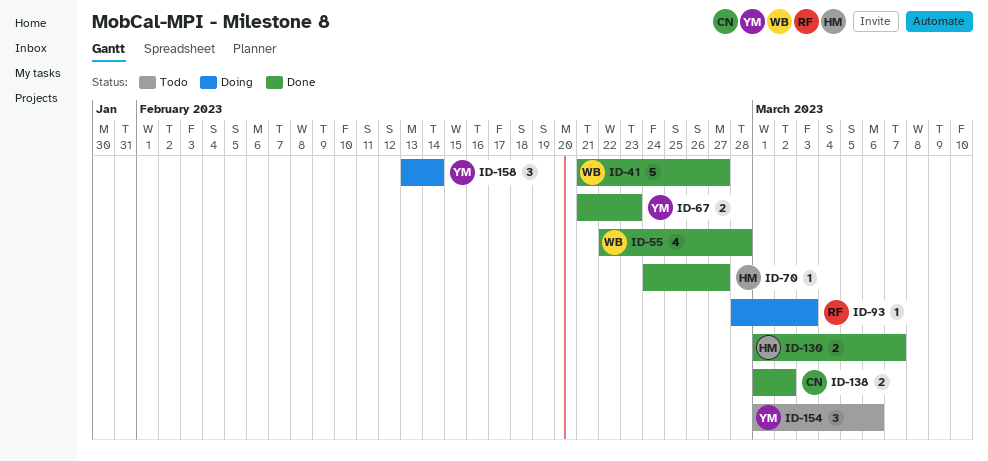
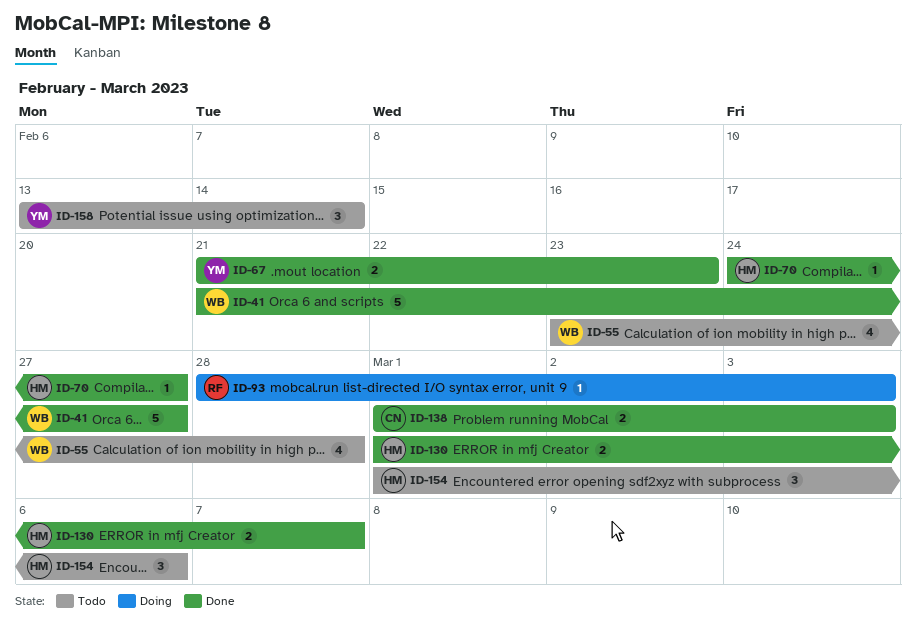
ID-55, status: Done -> Todo
ID-55, start: Feb 22 -> Feb 23
ID-138, due: Mar 2 -> Mar 3
ID-154, owner: YM -> HM
ID-158, status: Doing -> Todo

